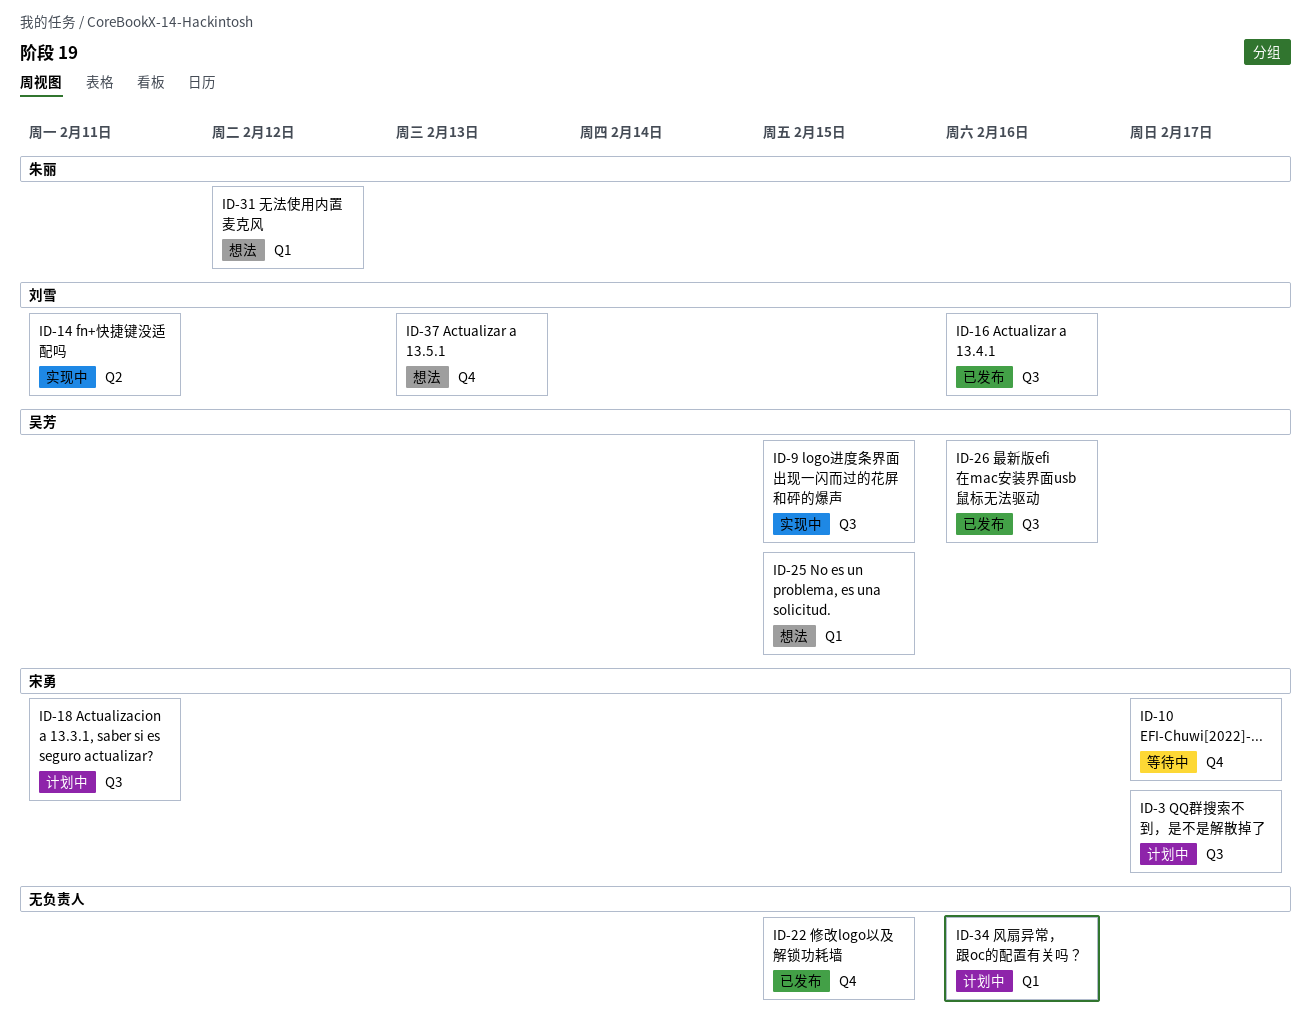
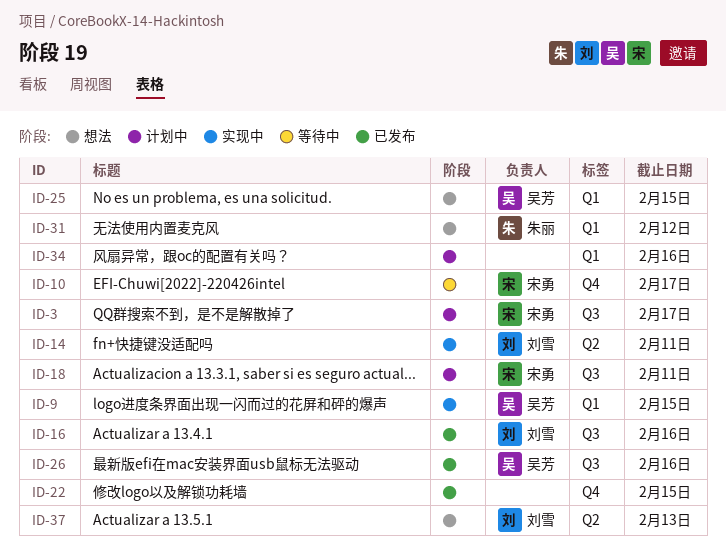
ID-9, label: Q3 -> Q1
ID-37, label: Q4 -> Q2

